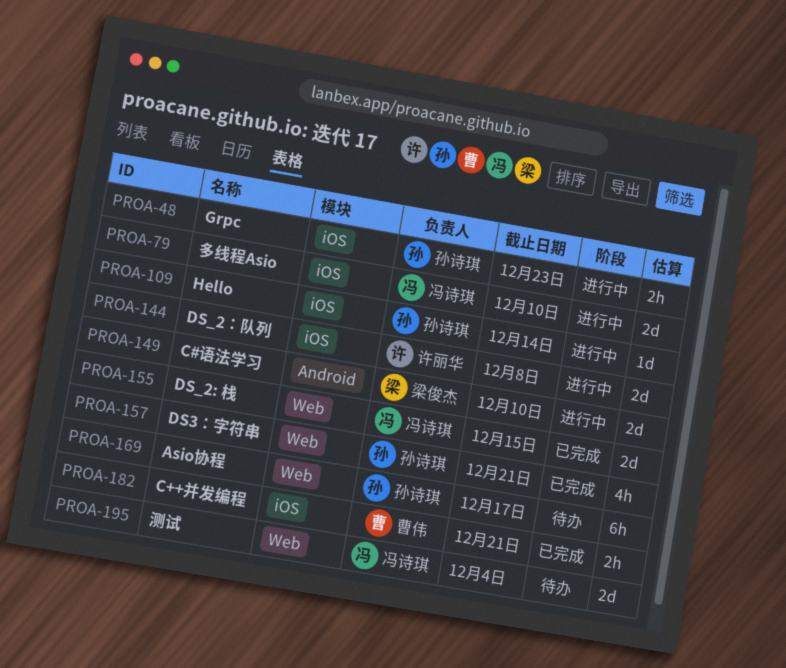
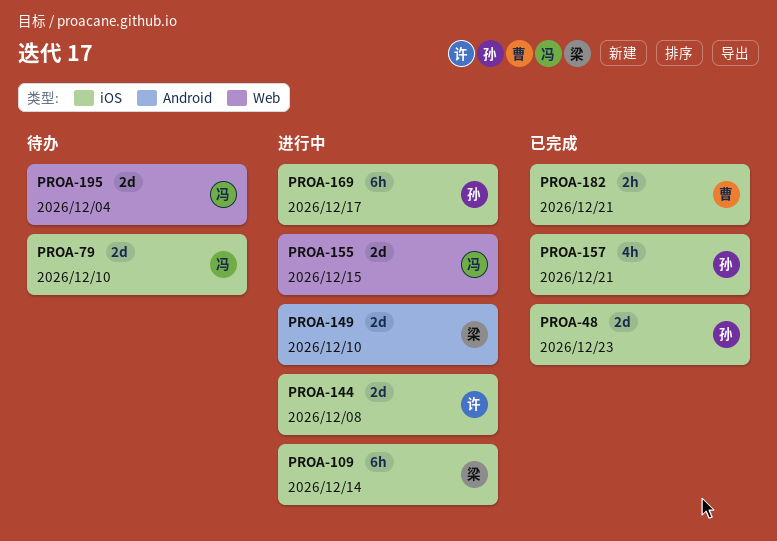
PROA-48, status: 进行中 -> 已完成
PROA-48, estimate: 2h -> 2d
PROA-79, status: 进行中 -> 待办
PROA-109, owner: 孙诗琪 -> 梁俊杰
PROA-109, estimate: 1d -> 6h
PROA-155, status: 已完成 -> 进行中
PROA-157, label: Web -> iOS
PROA-169, status: 待办 -> 进行中
PROA-169, label: Web -> iOS

